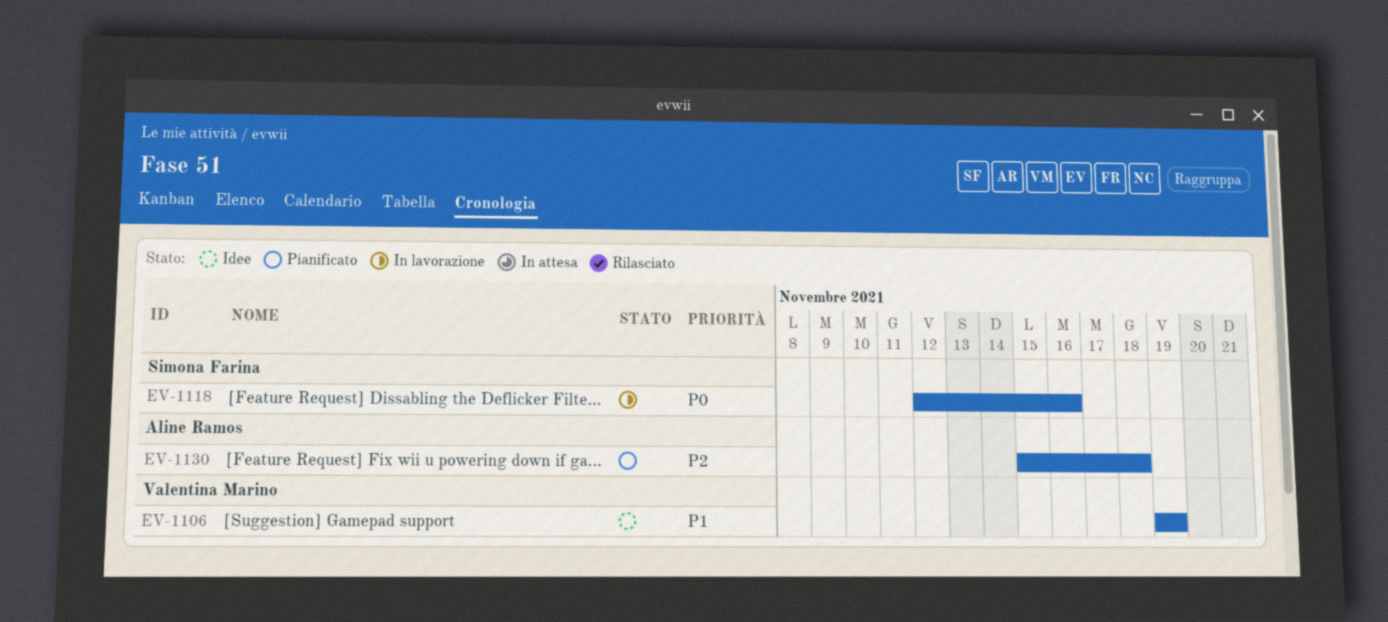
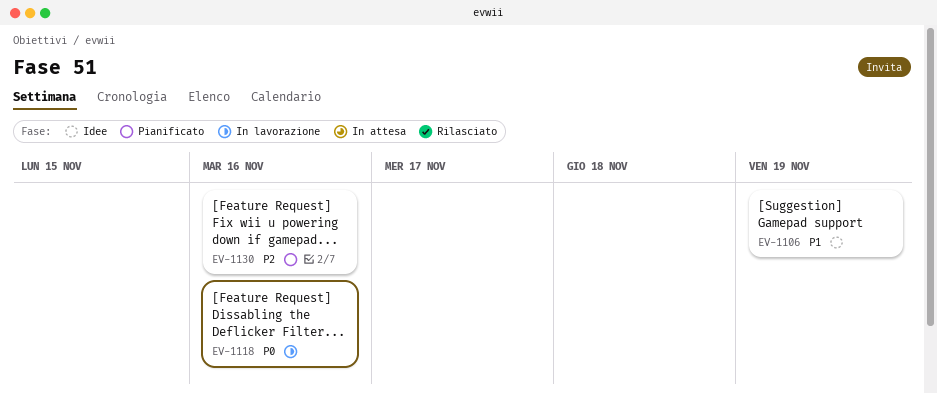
EV-1130, due: Nov 18 -> Nov 16

